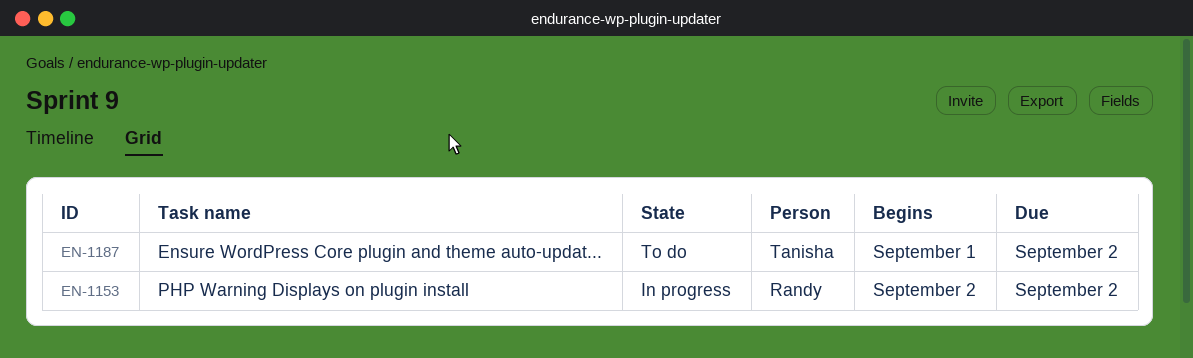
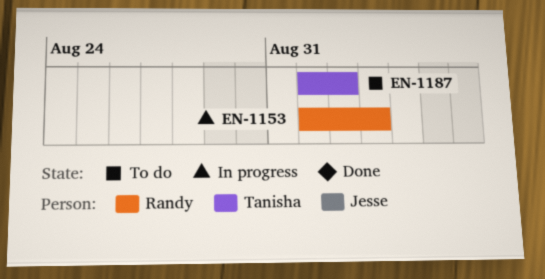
EN-1153, start: Sep 2 -> Sep 1
EN-1153, due: Sep 2 -> Sep 3

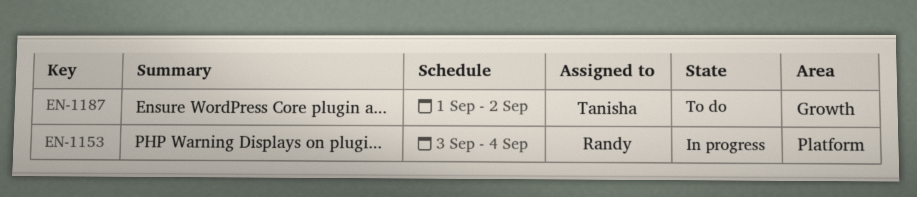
EN-1153, start: Sep 1 -> Sep 3
EN-1153, due: Sep 3 -> Sep 4

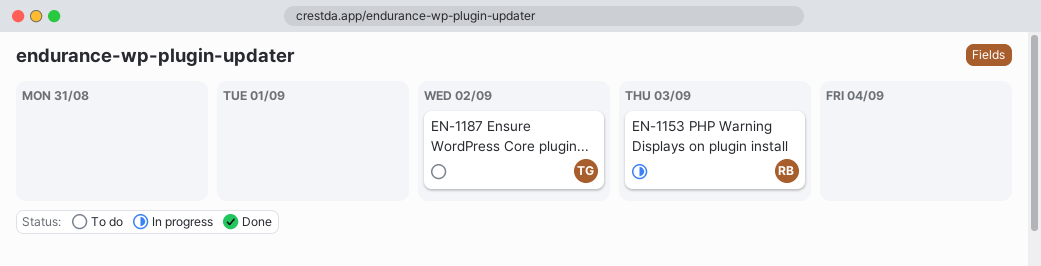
EN-1153, due: Sep 4 -> Sep 3

